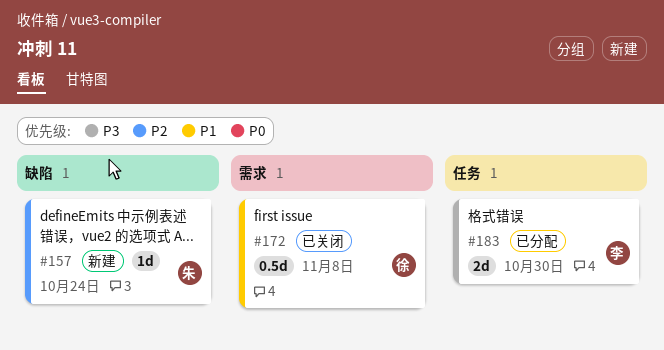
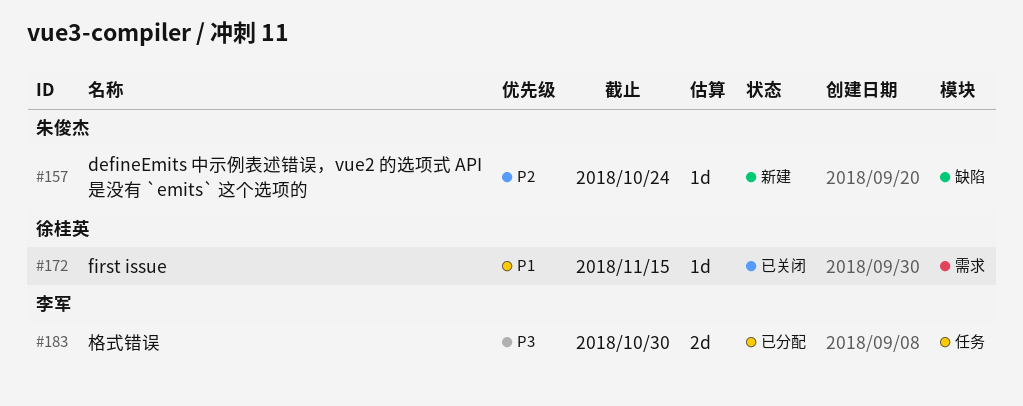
#172, estimate: 0.5d -> 1d
#172, due: Nov 8 -> Nov 15

